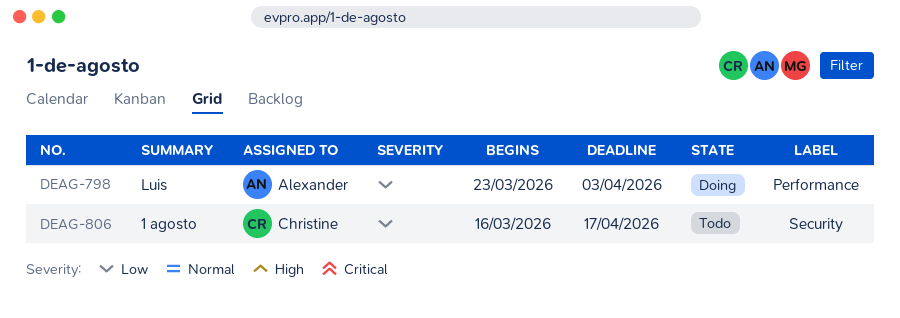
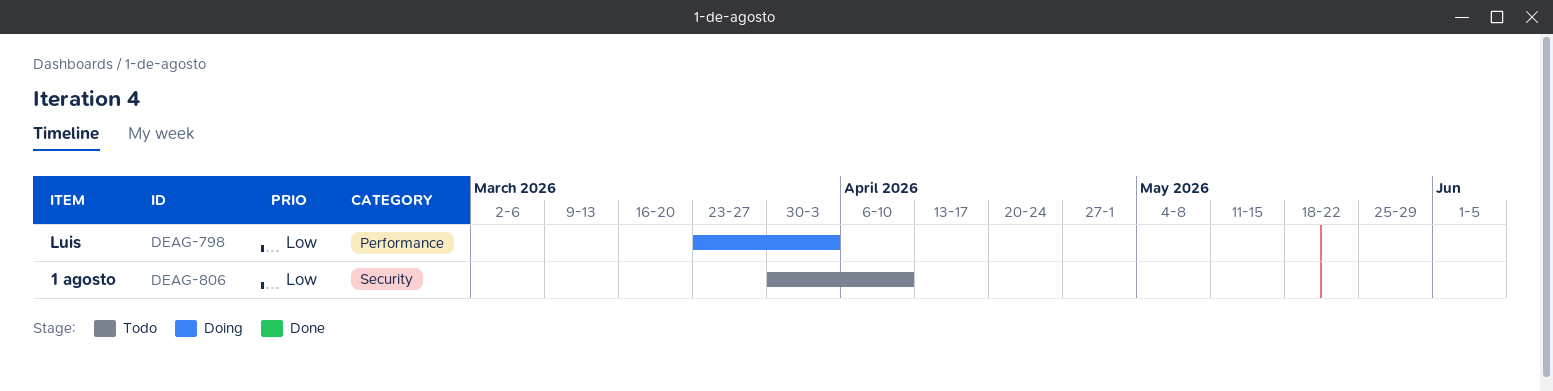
DEAG-806, start: Mar 16 -> Mar 30
DEAG-806, due: Apr 17 -> Apr 10

